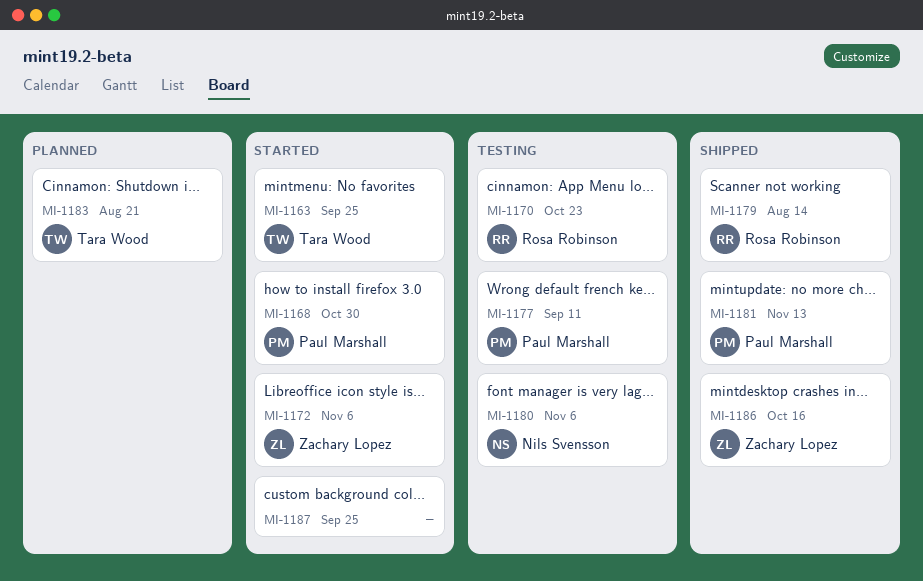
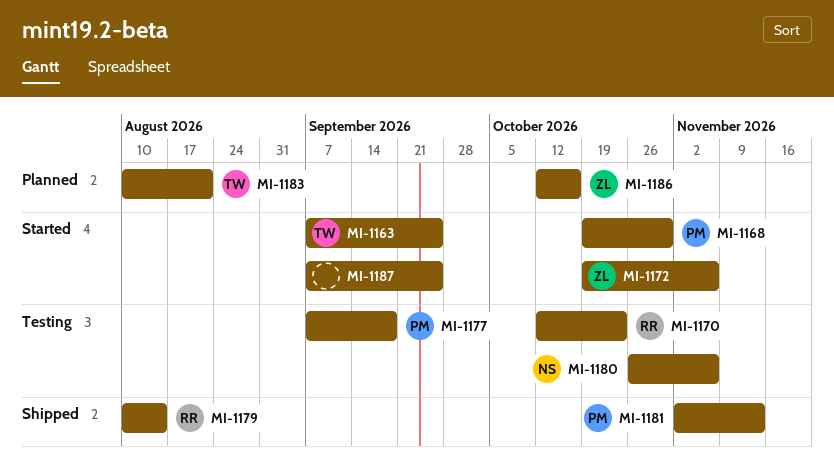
MI-1177, due: Sep 11 -> Sep 18
MI-1186, status: Shipped -> Planned

